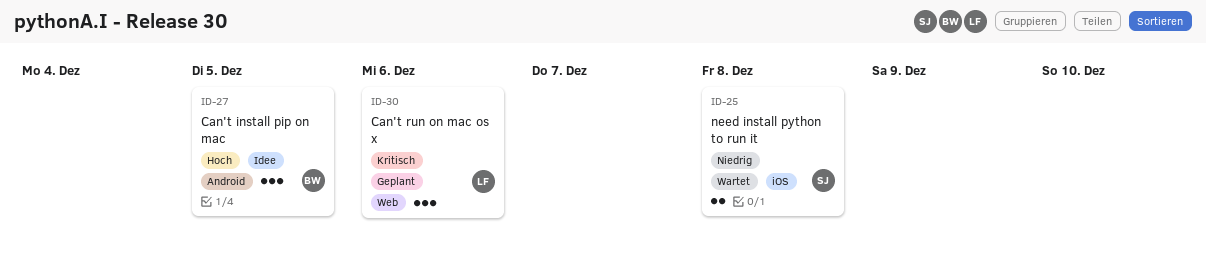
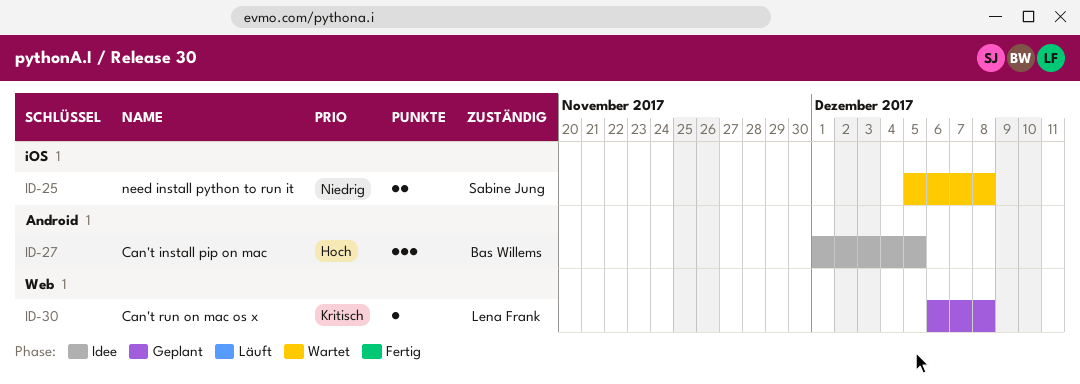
ID-30, estimate: 3 -> 1
ID-30, due: Dec 6 -> Dec 8

